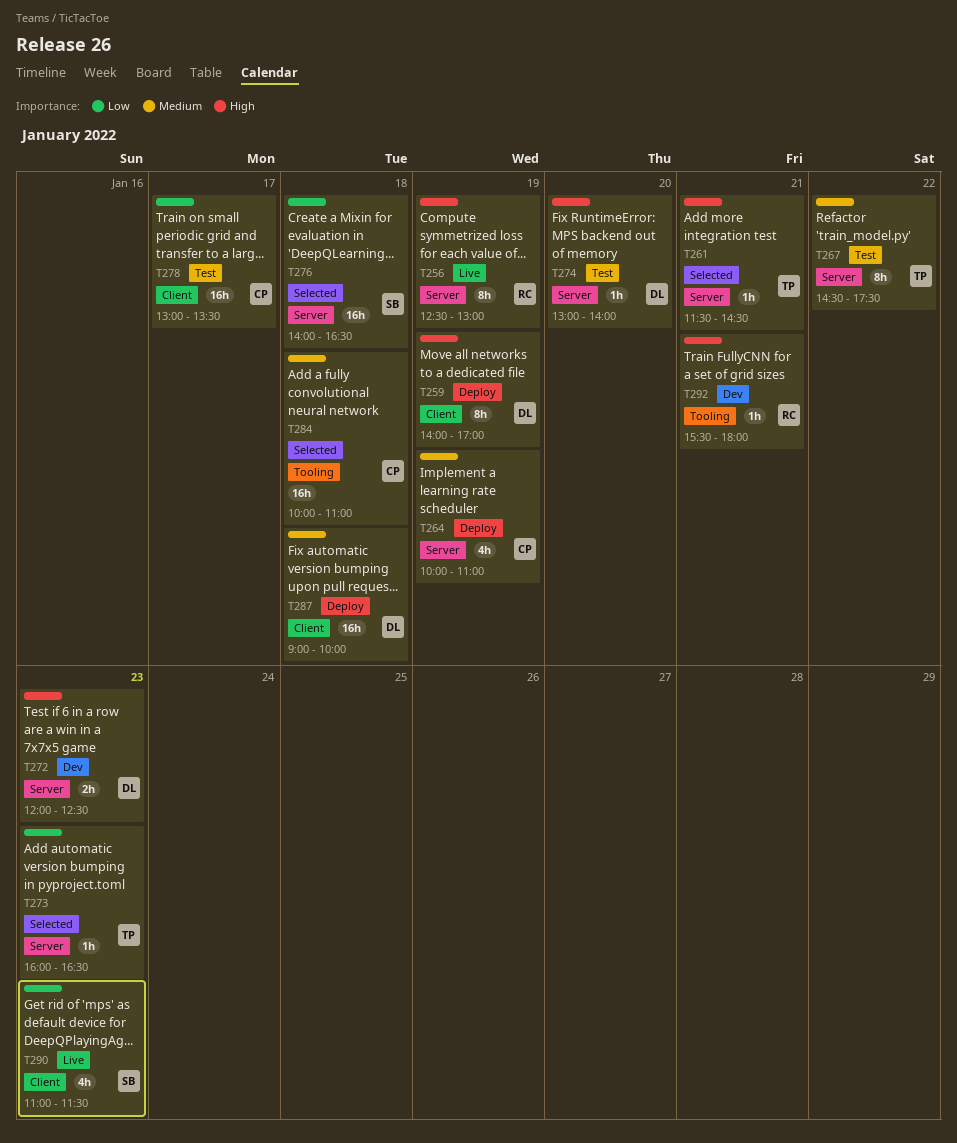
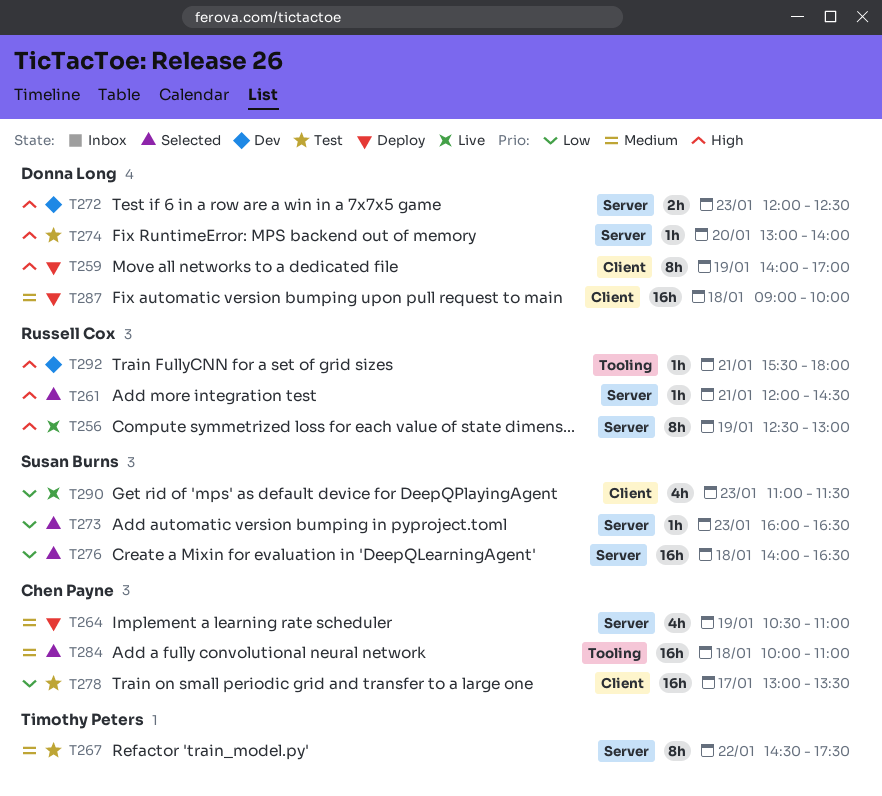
T261, owner: Timothy Peters -> Russell Cox
T261, begins: 11:30 -> 12:00
T264, begins: 10:00 -> 10:30
T273, owner: Timothy Peters -> Susan Burns

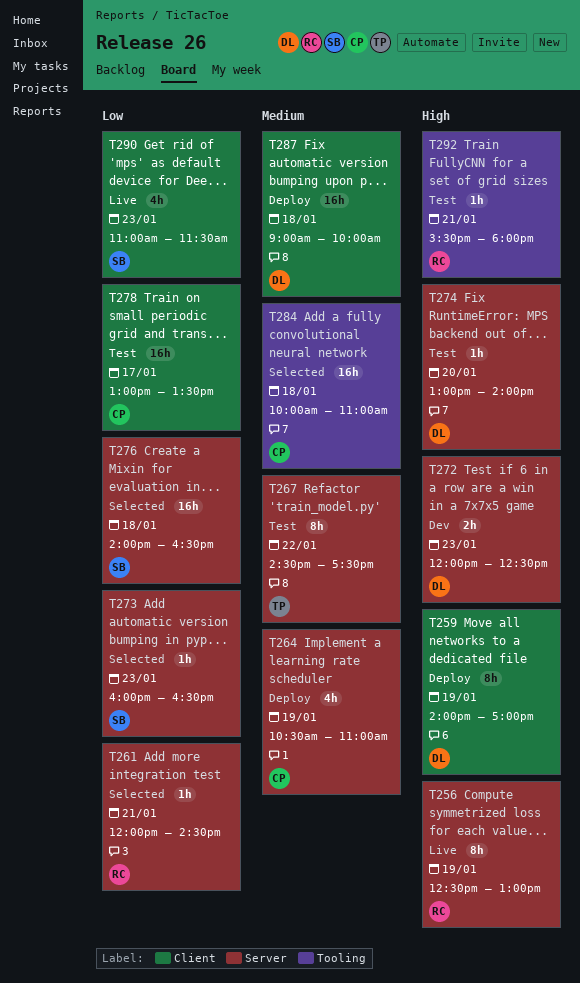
T261, priority: High -> Low
T292, status: Dev -> Test

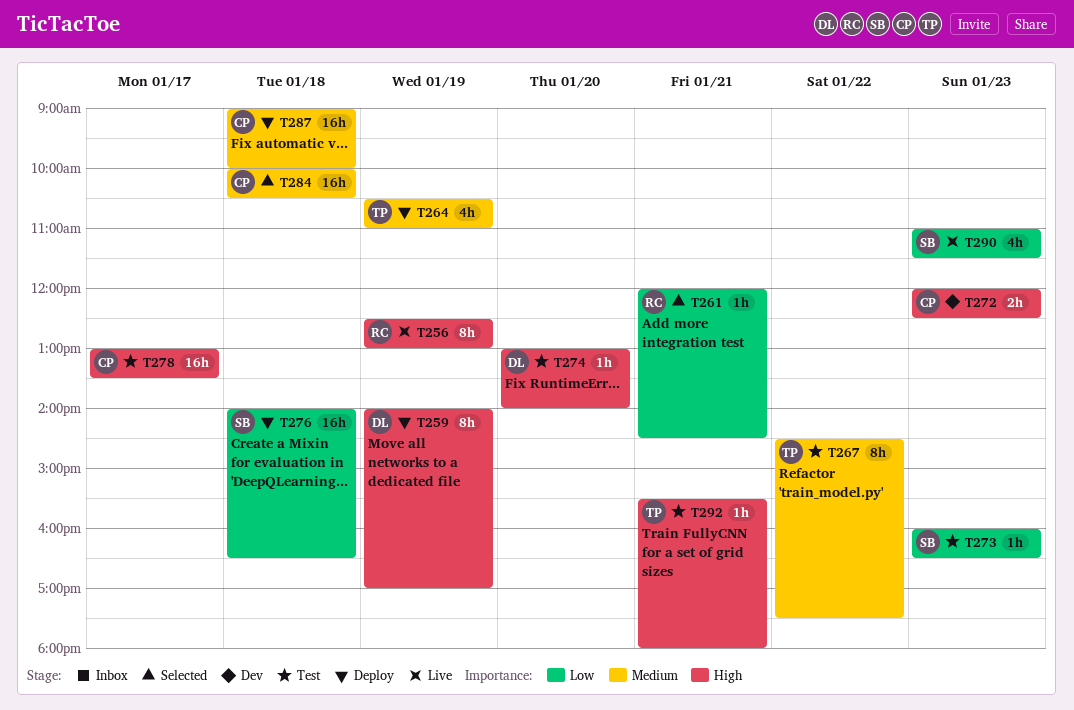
T264, owner: CP -> TP
T272, owner: DL -> CP
T273, status: Selected -> Test
T276, status: Selected -> Deploy
T278, priority: Low -> High
T284, ends: 11:00 -> 10:30
T287, owner: DL -> CP
T292, owner: RC -> TP

